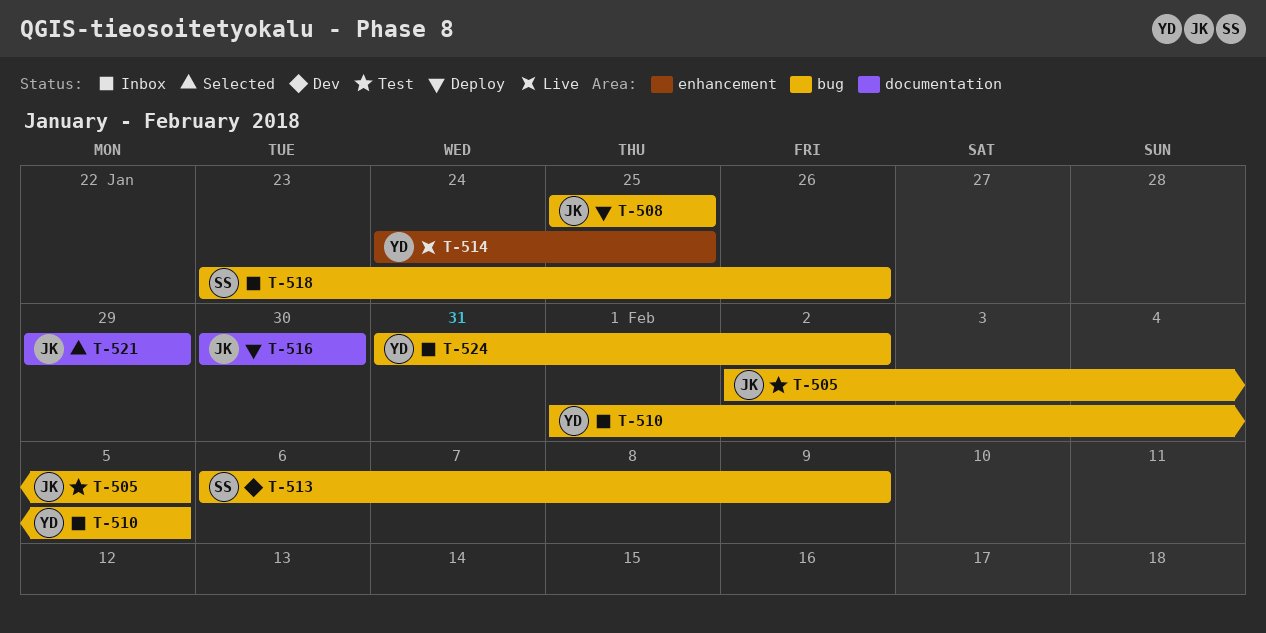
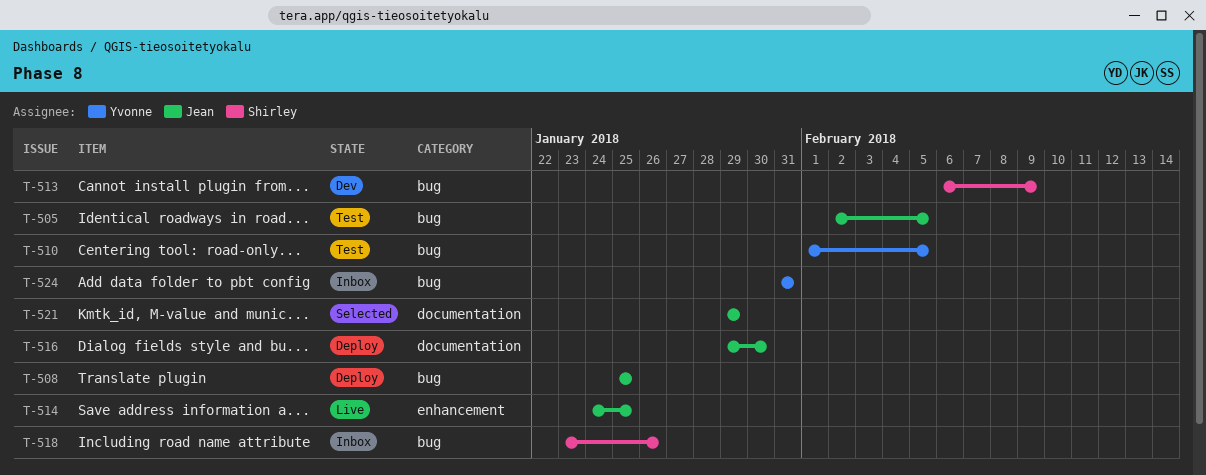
T-510, status: Inbox -> Test
T-514, owner: Yvonne -> Jean
T-516, start: Jan 30 -> Jan 29
T-524, due: Feb 2 -> Jan 31

